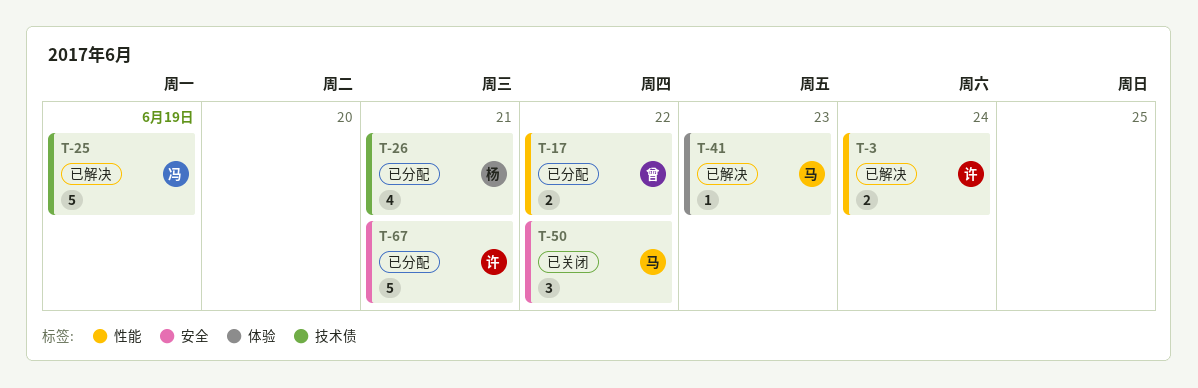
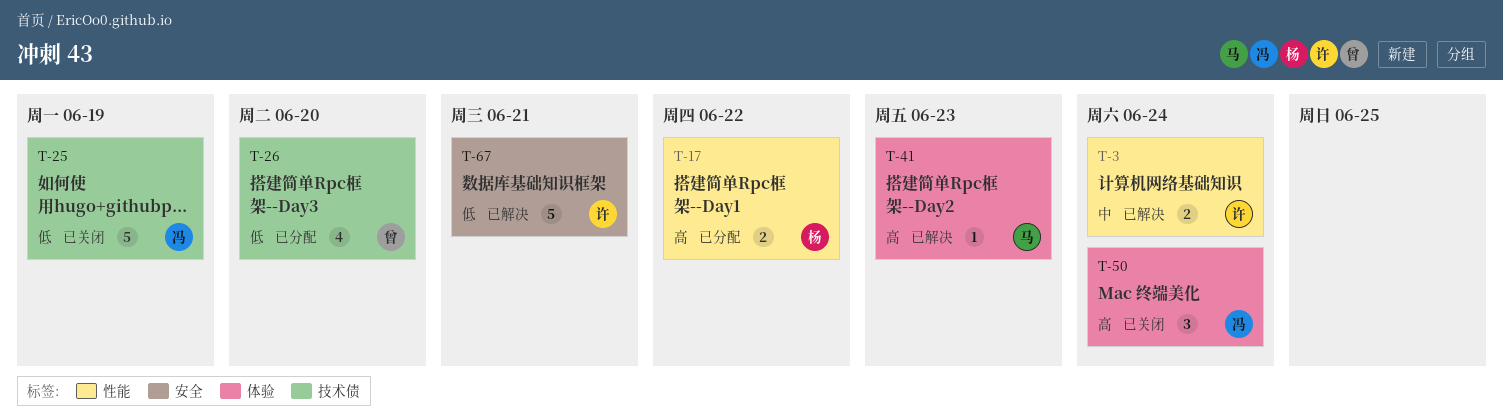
T-17, owner: 曾 -> 杨
T-25, status: 已解决 -> 已关闭
T-26, owner: 杨 -> 曾
T-26, due: Jun 21 -> Jun 20
T-50, owner: 马 -> 冯
T-50, label: 安全 -> 体验
T-50, due: Jun 22 -> Jun 24
T-67, status: 已分配 -> 已解决

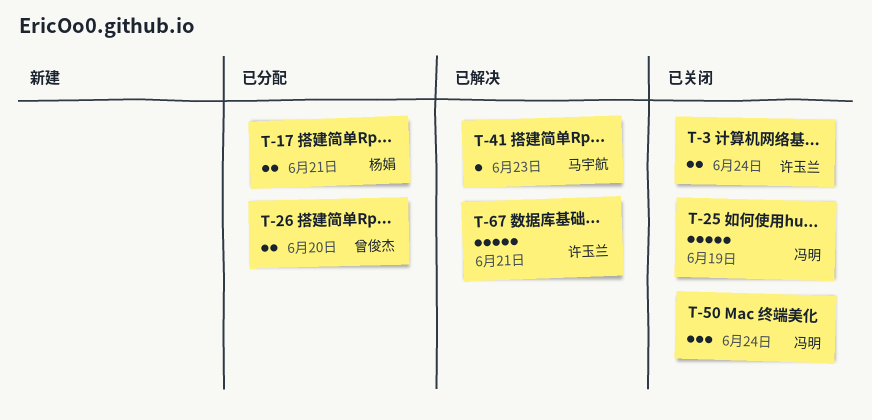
T-3, status: 已解决 -> 已关闭
T-17, due: Jun 22 -> Jun 21
T-26, estimate: 4 -> 2

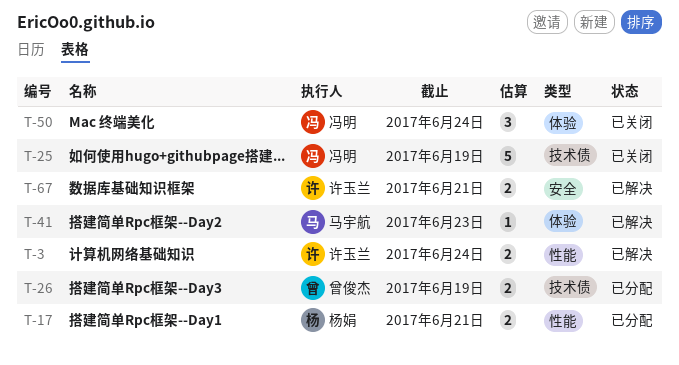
T-3, status: 已关闭 -> 已解决
T-26, due: Jun 20 -> Jun 19
T-67, estimate: 5 -> 2

